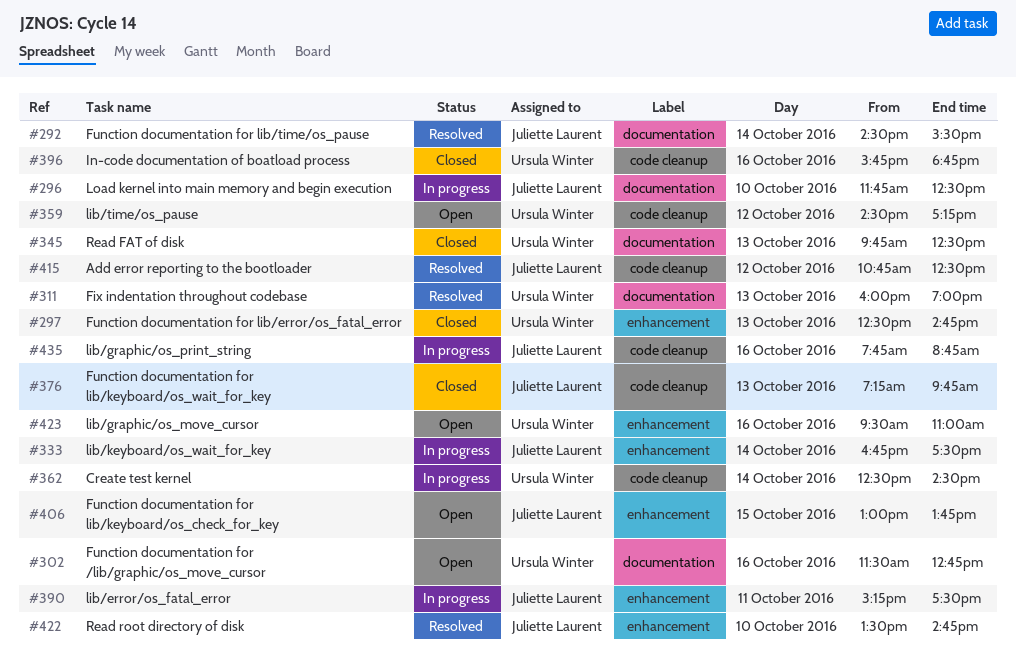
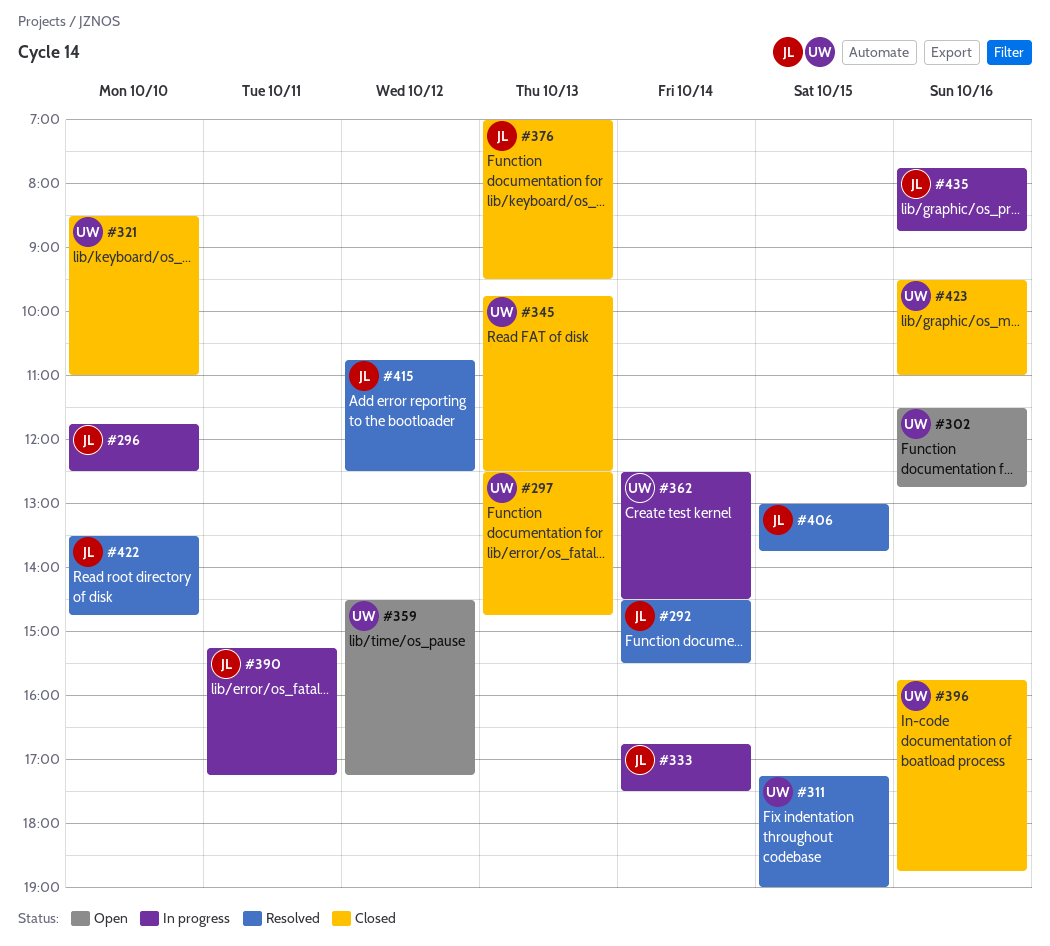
#311, day: Oct 13 -> Oct 15
#311, begins: 16:00 -> 17:15
#321: none -> present
#376, begins: 07:15 -> 07:00
#376, ends: 09:45 -> 09:30
#390, ends: 17:30 -> 17:15
#406, status: Open -> Resolved
#423, status: Open -> Closed

